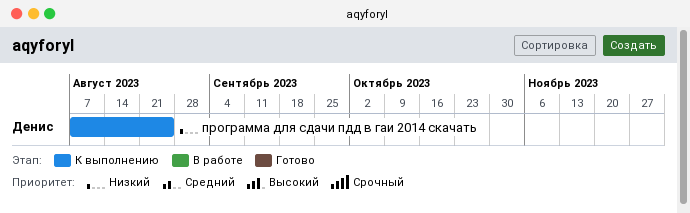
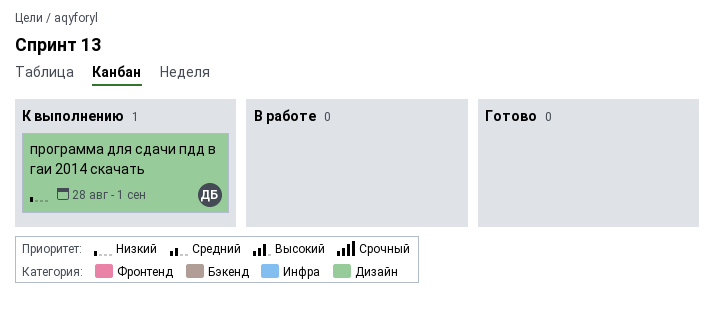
программа для сдачи пдд в гаи 2014 скачать, start: Aug 7 -> Aug 28
программа для сдачи пдд в гаи 2014 скачать, due: Aug 25 -> Sep 1

